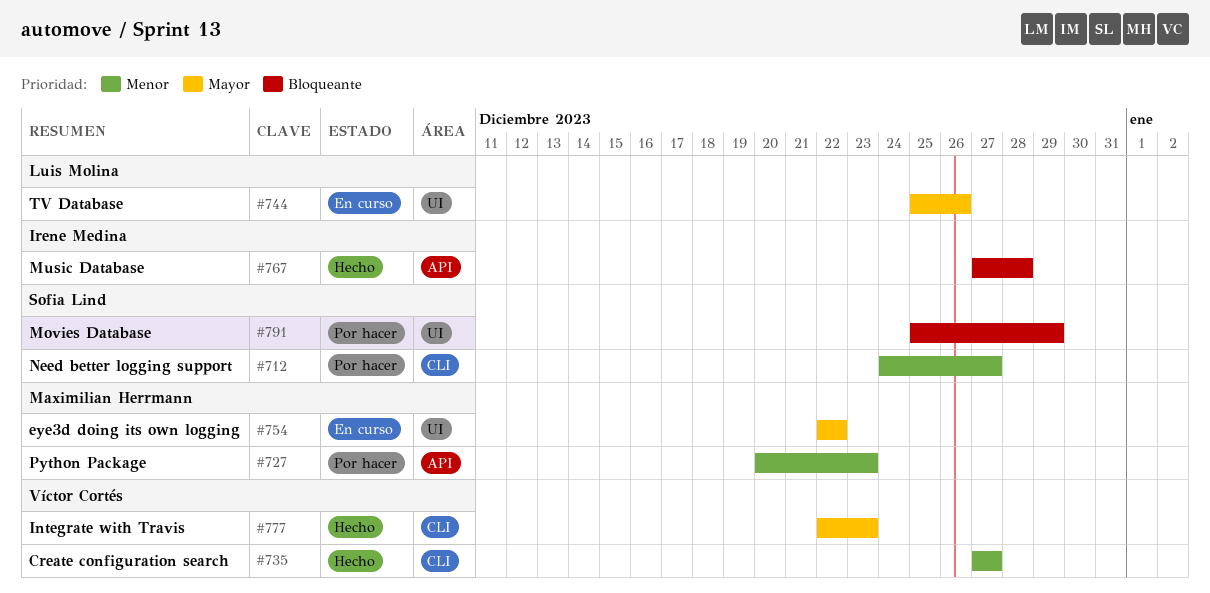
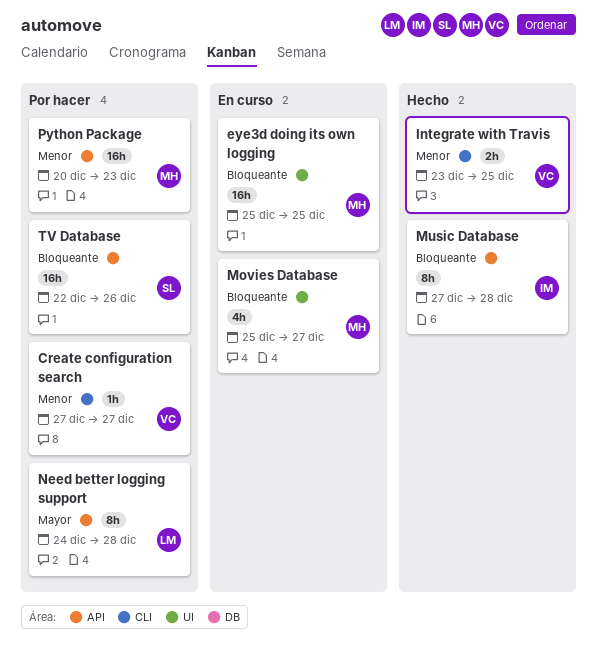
Create configuration search, status: Hecho -> Por hacer
eye3d doing its own logging, priority: Mayor -> Bloqueante
eye3d doing its own logging, start: Dec 22 -> Dec 25
eye3d doing its own logging, due: Dec 22 -> Dec 25
Integrate with Travis, priority: Mayor -> Menor
Integrate with Travis, start: Dec 22 -> Dec 23
Integrate with Travis, due: Dec 23 -> Dec 25
Movies Database, status: Por hacer -> En curso
Movies Database, owner: Sofia Lind -> Maximilian Herrmann
Movies Database, due: Dec 29 -> Dec 27
Need better logging support, owner: Sofia Lind -> Luis Molina
Need better logging support, priority: Menor -> Mayor
Need better logging support, label: CLI -> API
Need better logging support, due: Dec 27 -> Dec 28
TV Database, status: En curso -> Por hacer
TV Database, owner: Luis Molina -> Sofia Lind
TV Database, priority: Mayor -> Bloqueante
TV Database, label: UI -> API
TV Database, start: Dec 25 -> Dec 22

